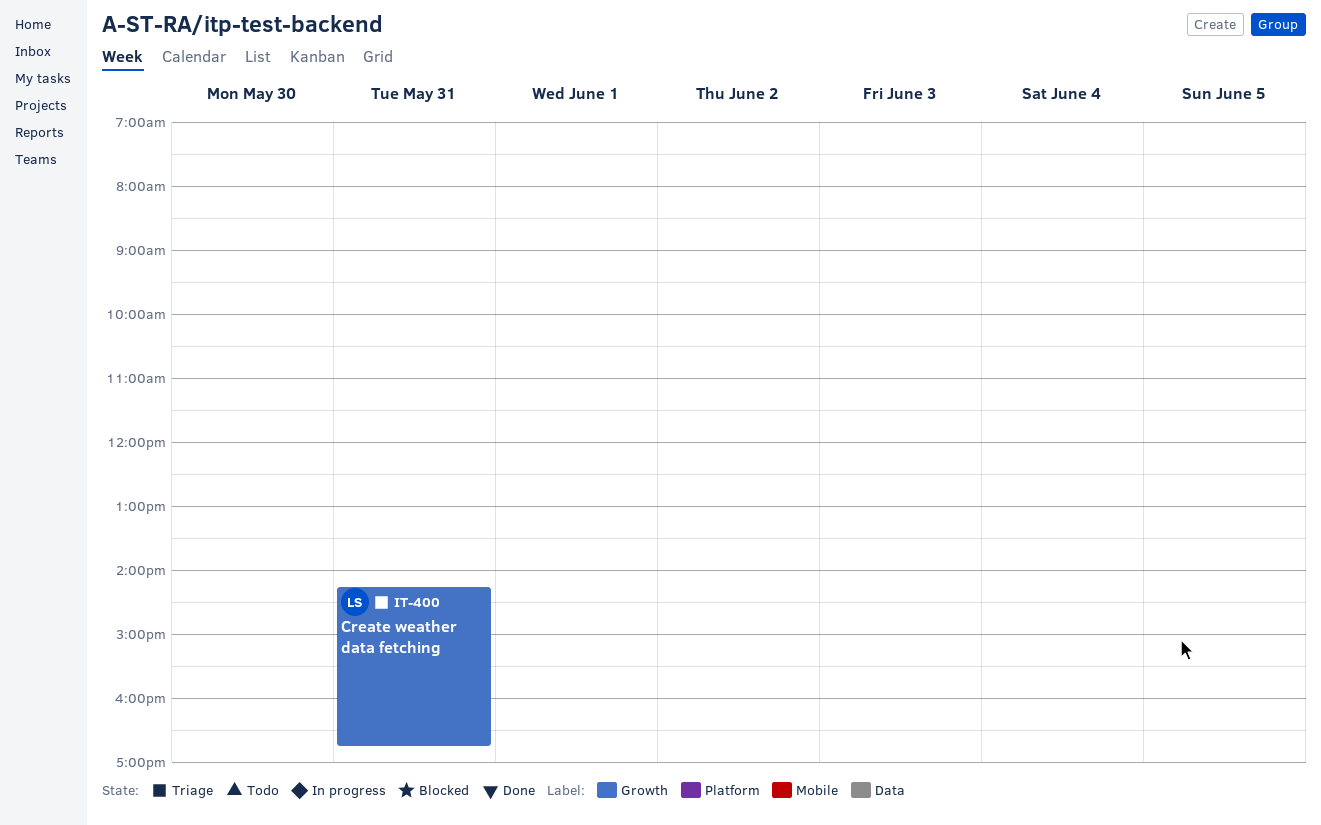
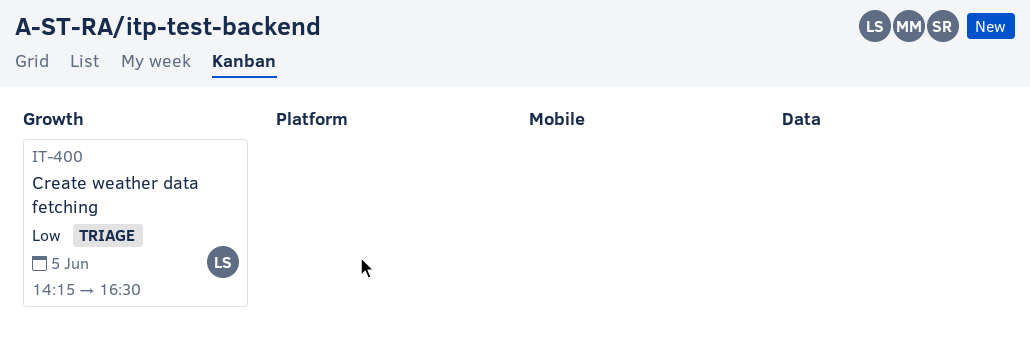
IT-400, day: May 31 -> Jun 5
IT-400, ends: 16:45 -> 16:30

